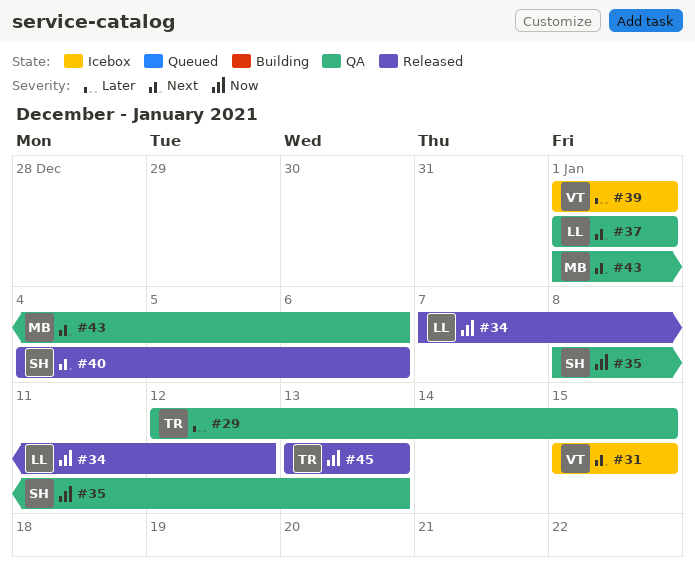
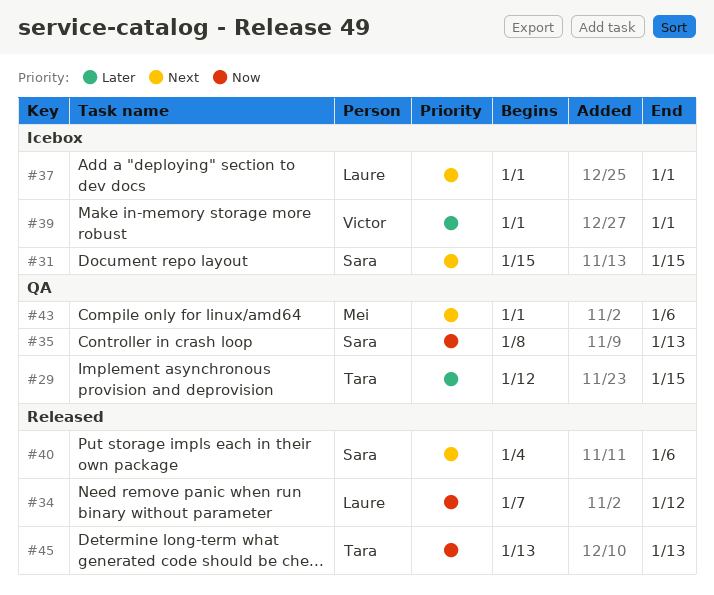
#31, owner: Victor -> Sara
#37, status: QA -> Icebox

